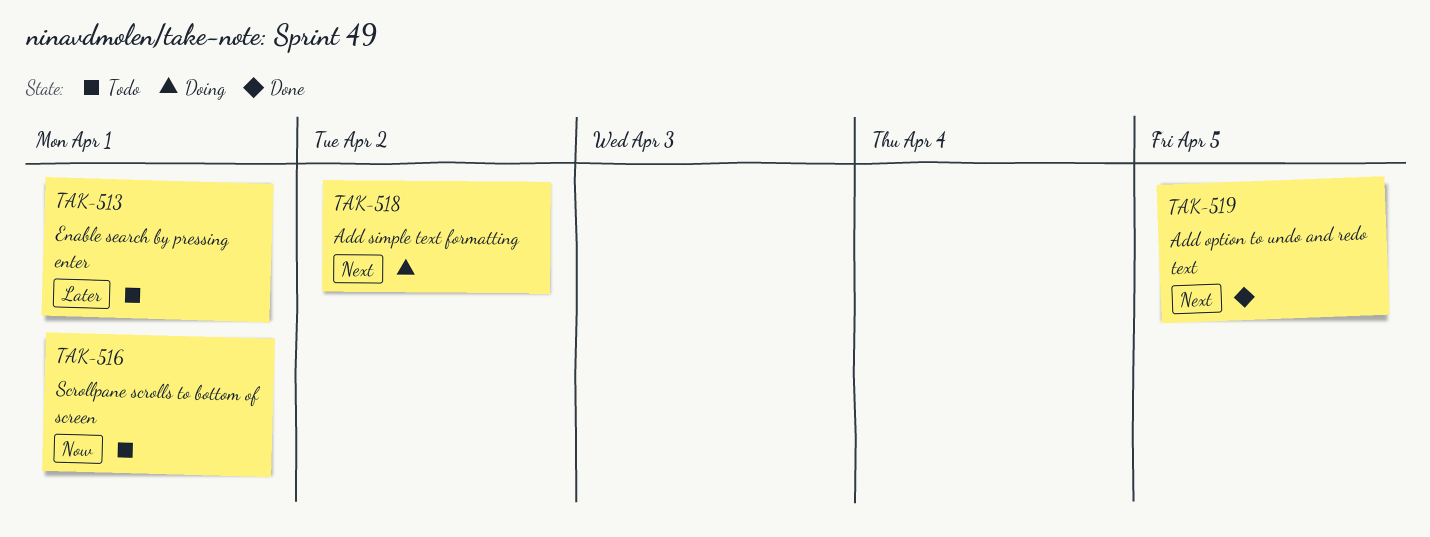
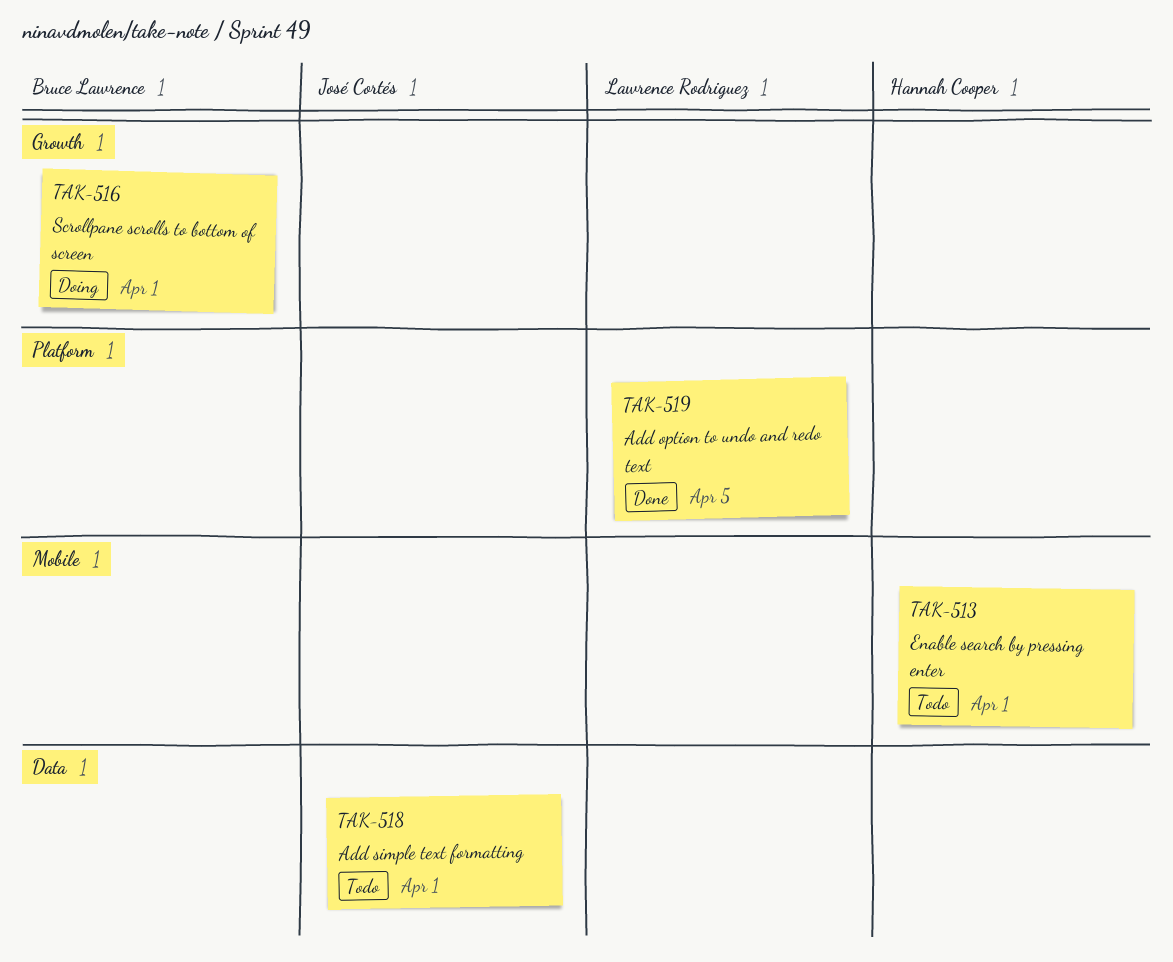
TAK-516, status: Todo -> Doing
TAK-518, status: Doing -> Todo
TAK-518, due: Apr 2 -> Apr 1

